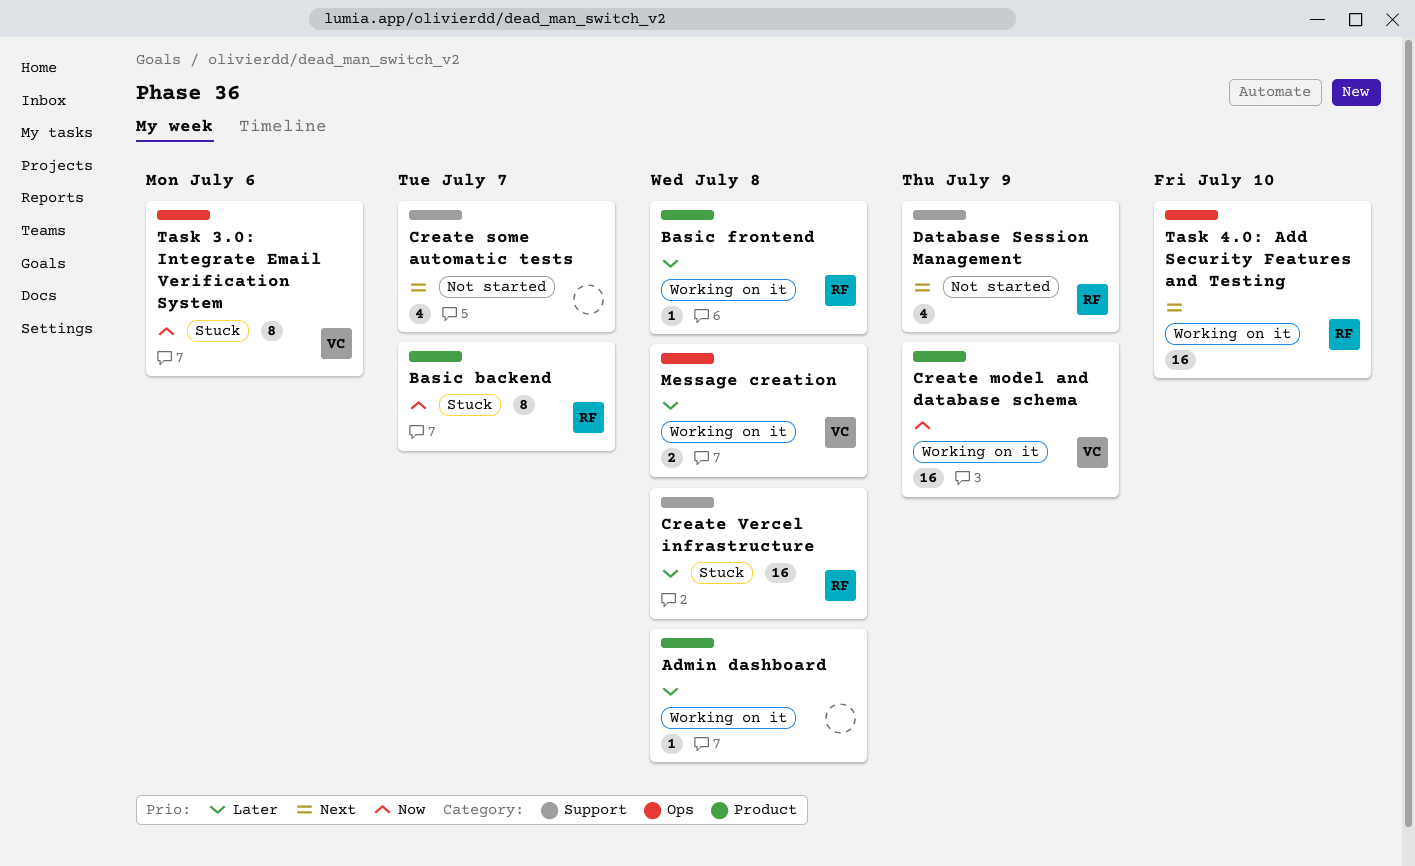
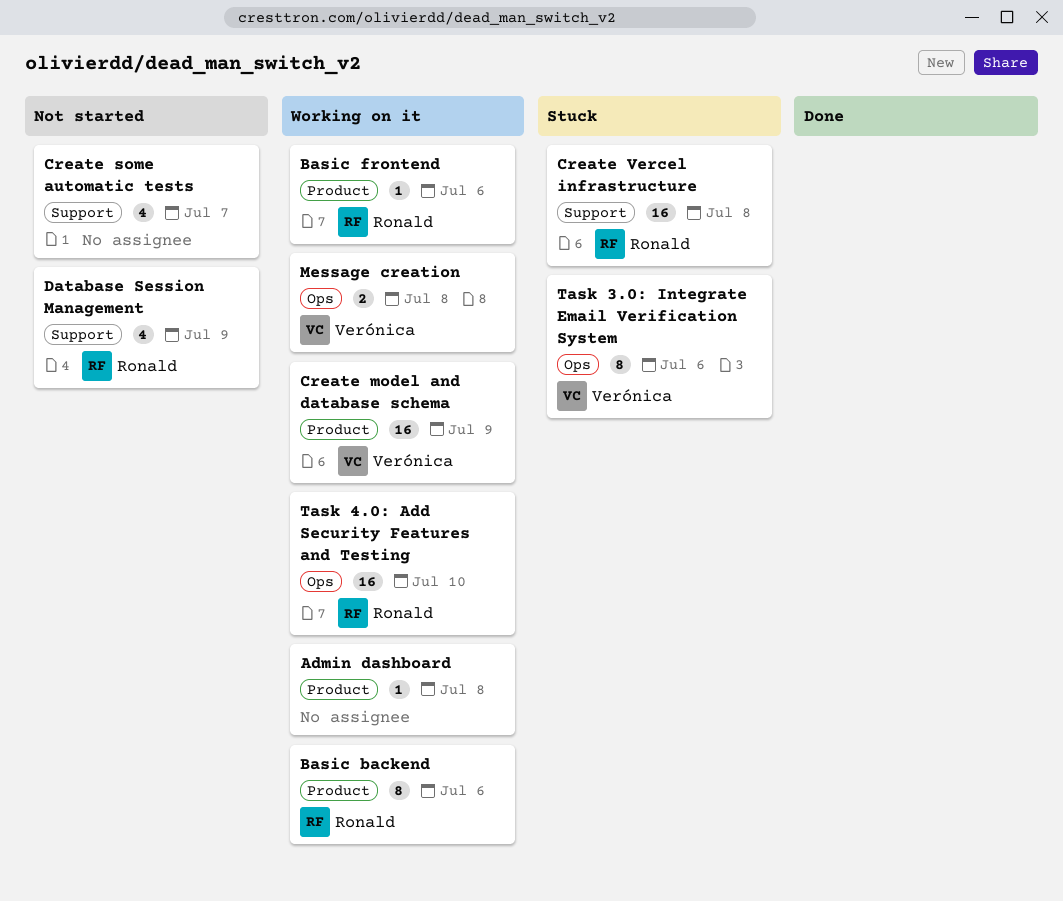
Basic backend, status: Stuck -> Working on it
Basic backend, due: Jul 7 -> Jul 6
Basic frontend, due: Jul 8 -> Jul 6

